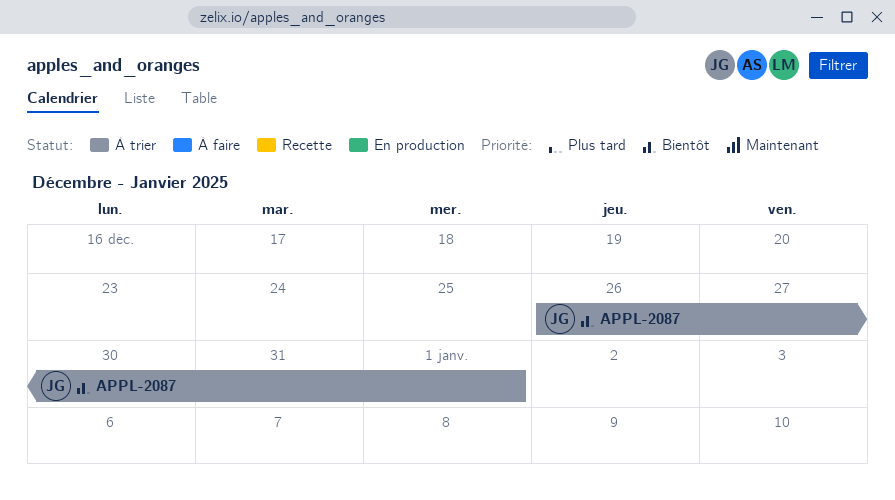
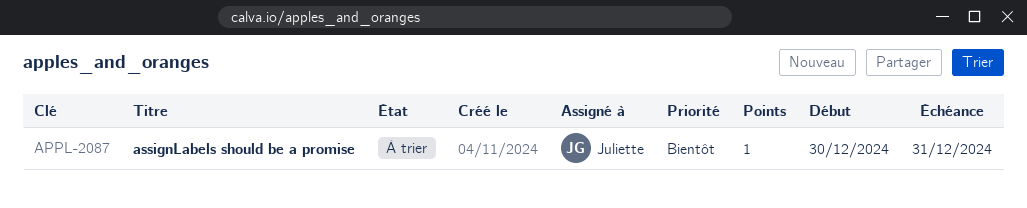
APPL-2087, start: Dec 26 -> Dec 30
APPL-2087, due: Jan 1 -> Dec 31

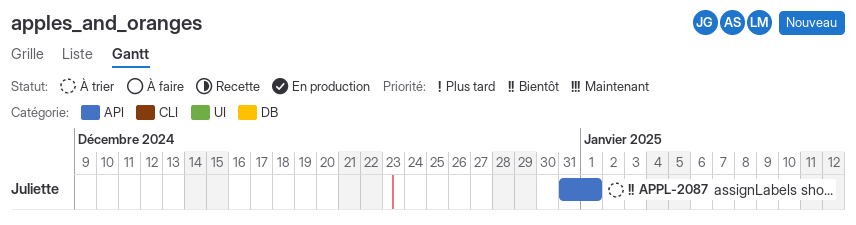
APPL-2087, start: Dec 30 -> Dec 31
APPL-2087, due: Dec 31 -> Jan 1

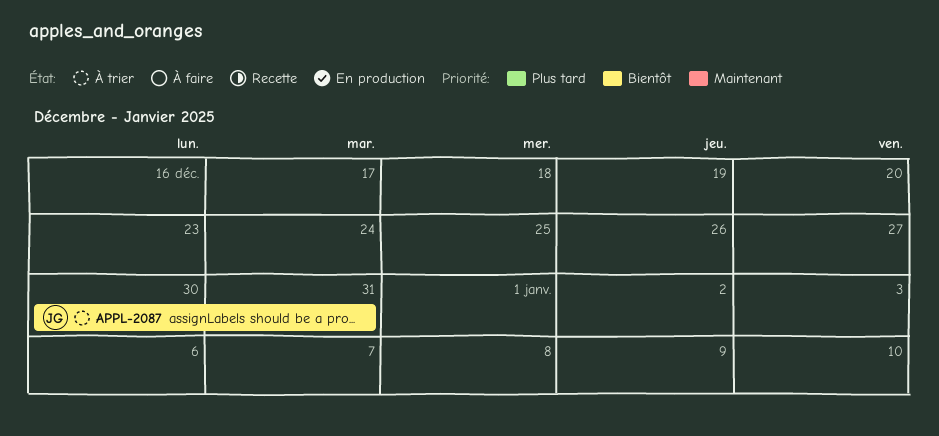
APPL-2087, start: Dec 31 -> Dec 30
APPL-2087, due: Jan 1 -> Dec 31

